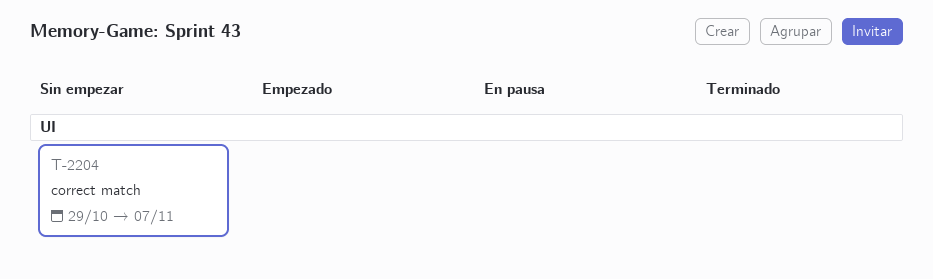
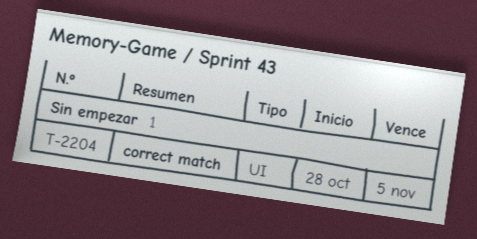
T-2204, start: Oct 29 -> Oct 28
T-2204, due: Nov 7 -> Nov 5

